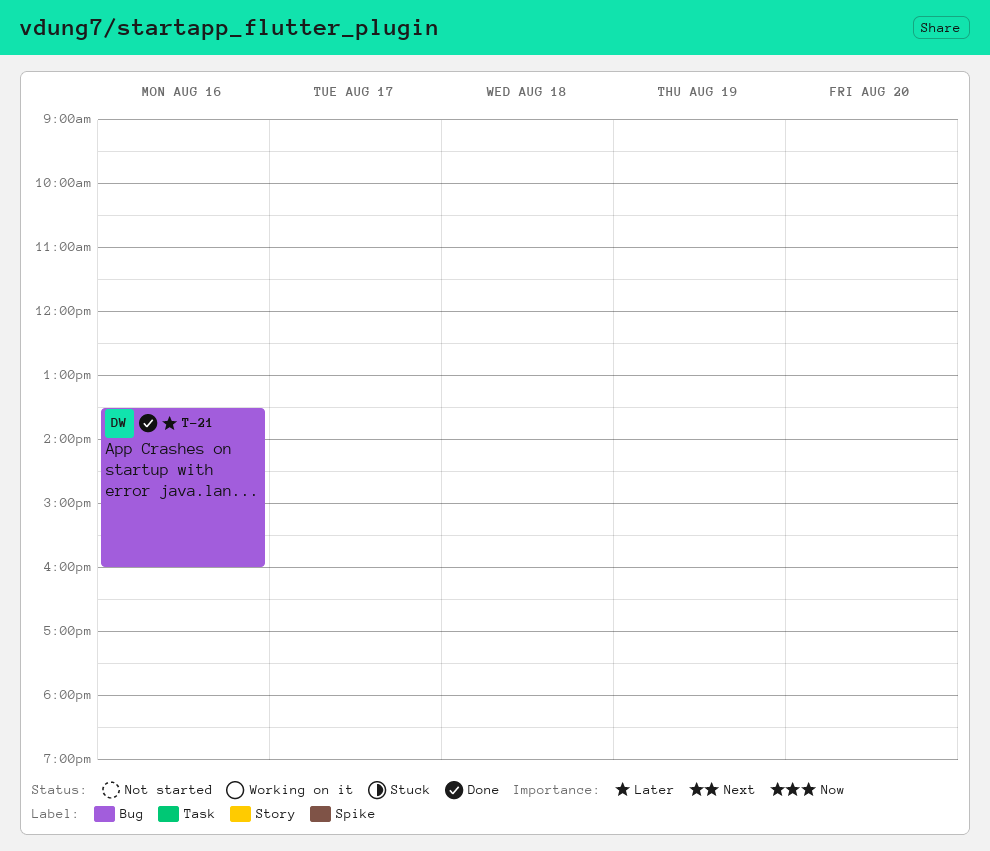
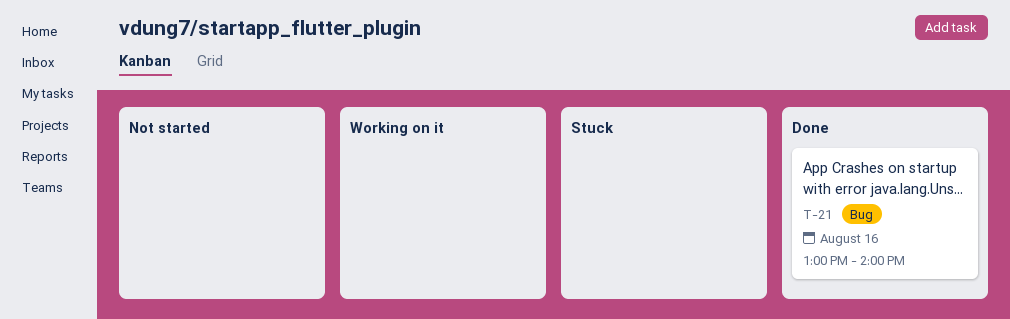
T-21, begins: 13:30 -> 13:00
T-21, ends: 16:00 -> 14:00

